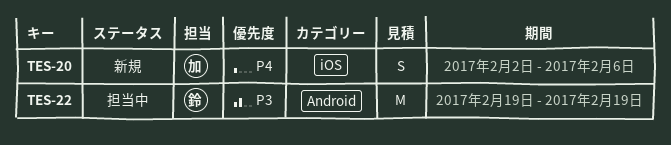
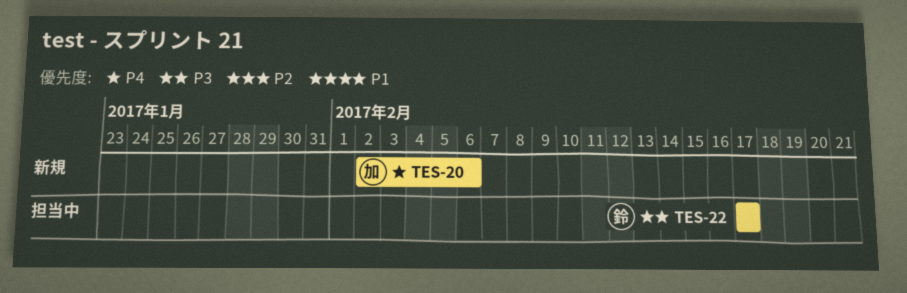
TES-22, start: Feb 19 -> Feb 17
TES-22, due: Feb 19 -> Feb 17

